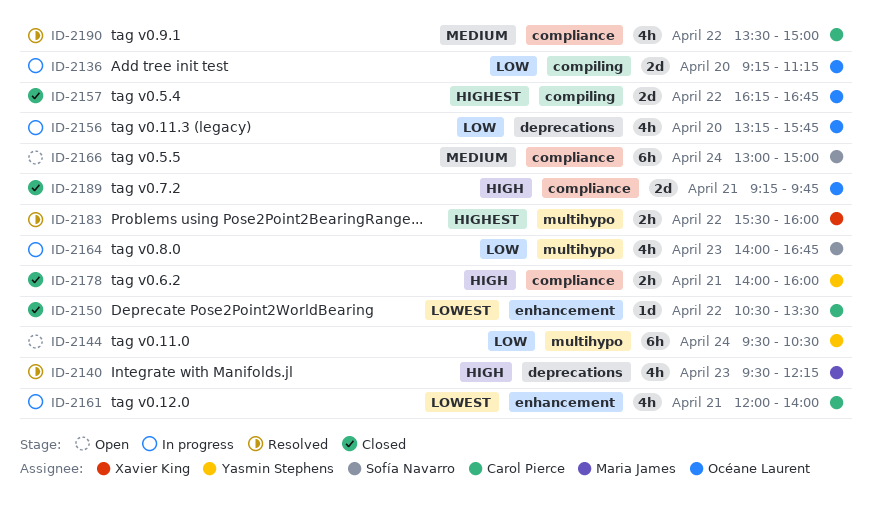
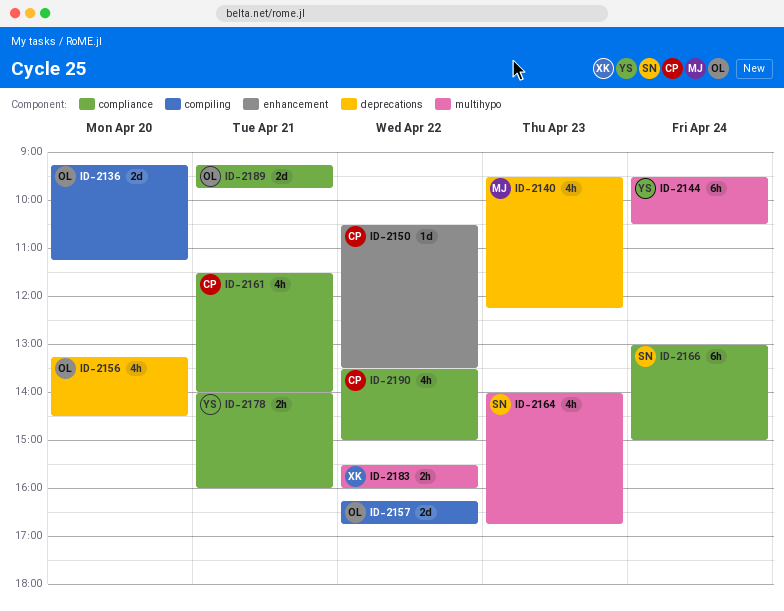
ID-2156, ends: 15:45 -> 14:30
ID-2161, label: enhancement -> compliance
ID-2161, begins: 12:00 -> 11:30

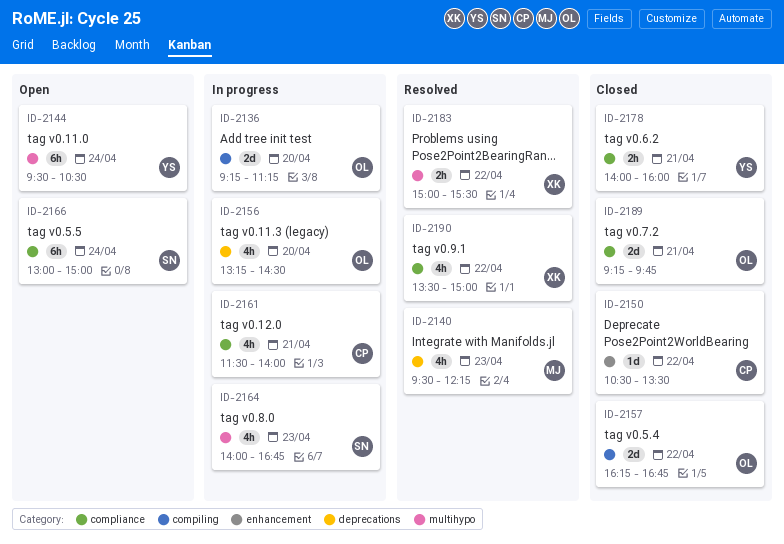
ID-2183, begins: 15:30 -> 15:00
ID-2183, ends: 16:00 -> 15:30
ID-2190, owner: CP -> XK

